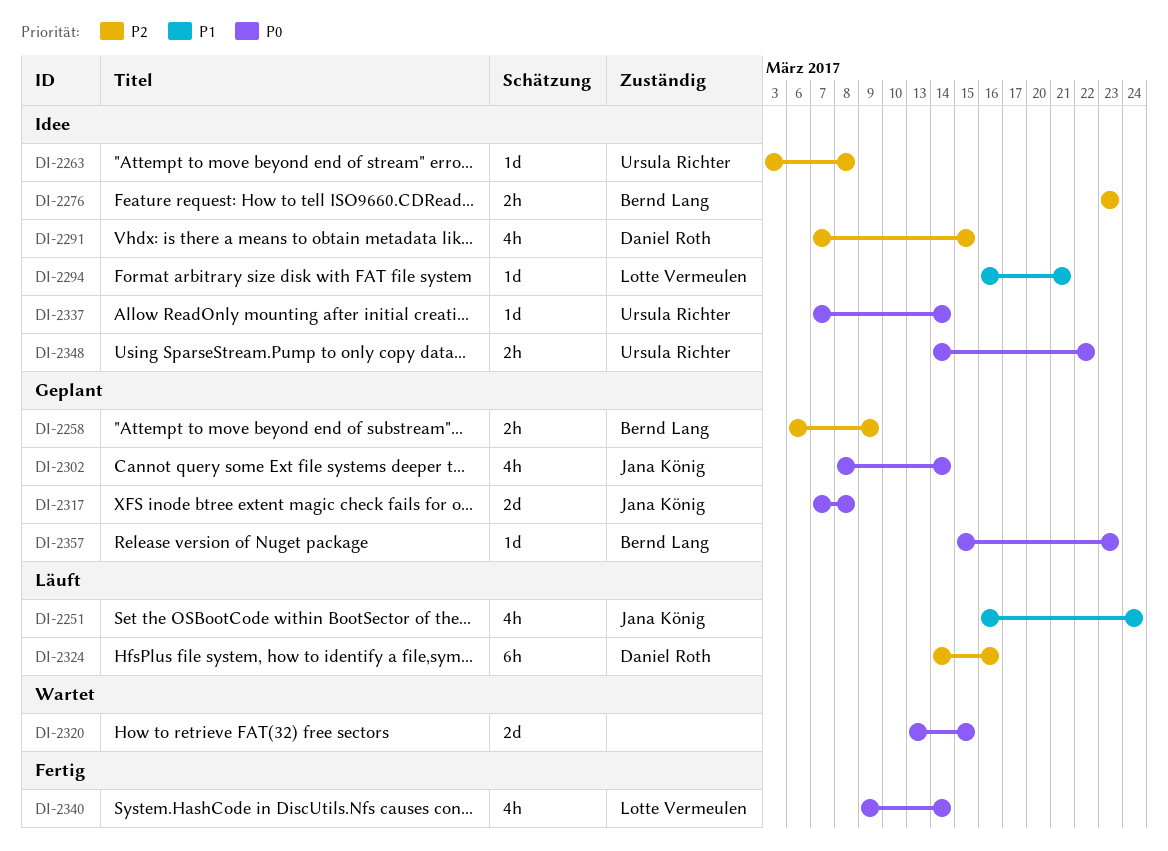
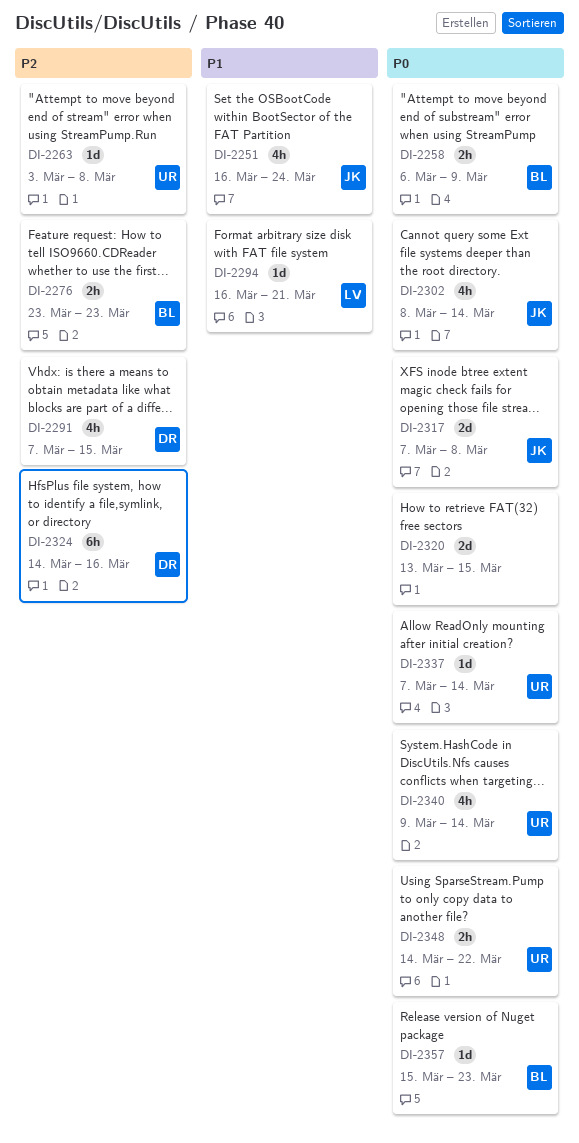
DI-2258, priority: P2 -> P0
DI-2340, owner: Lotte Vermeulen -> Ursula Richter

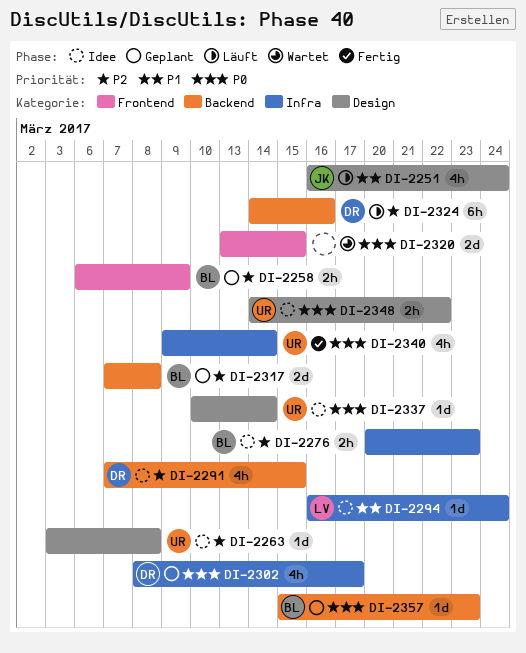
DI-2258, priority: P0 -> P2
DI-2276, start: Mar 23 -> Mar 20
DI-2294, due: Mar 21 -> Mar 24
DI-2302, owner: JK -> DR
DI-2302, due: Mar 14 -> Mar 17
DI-2317, owner: JK -> BL
DI-2317, priority: P0 -> P2
DI-2337, start: Mar 7 -> Mar 10

